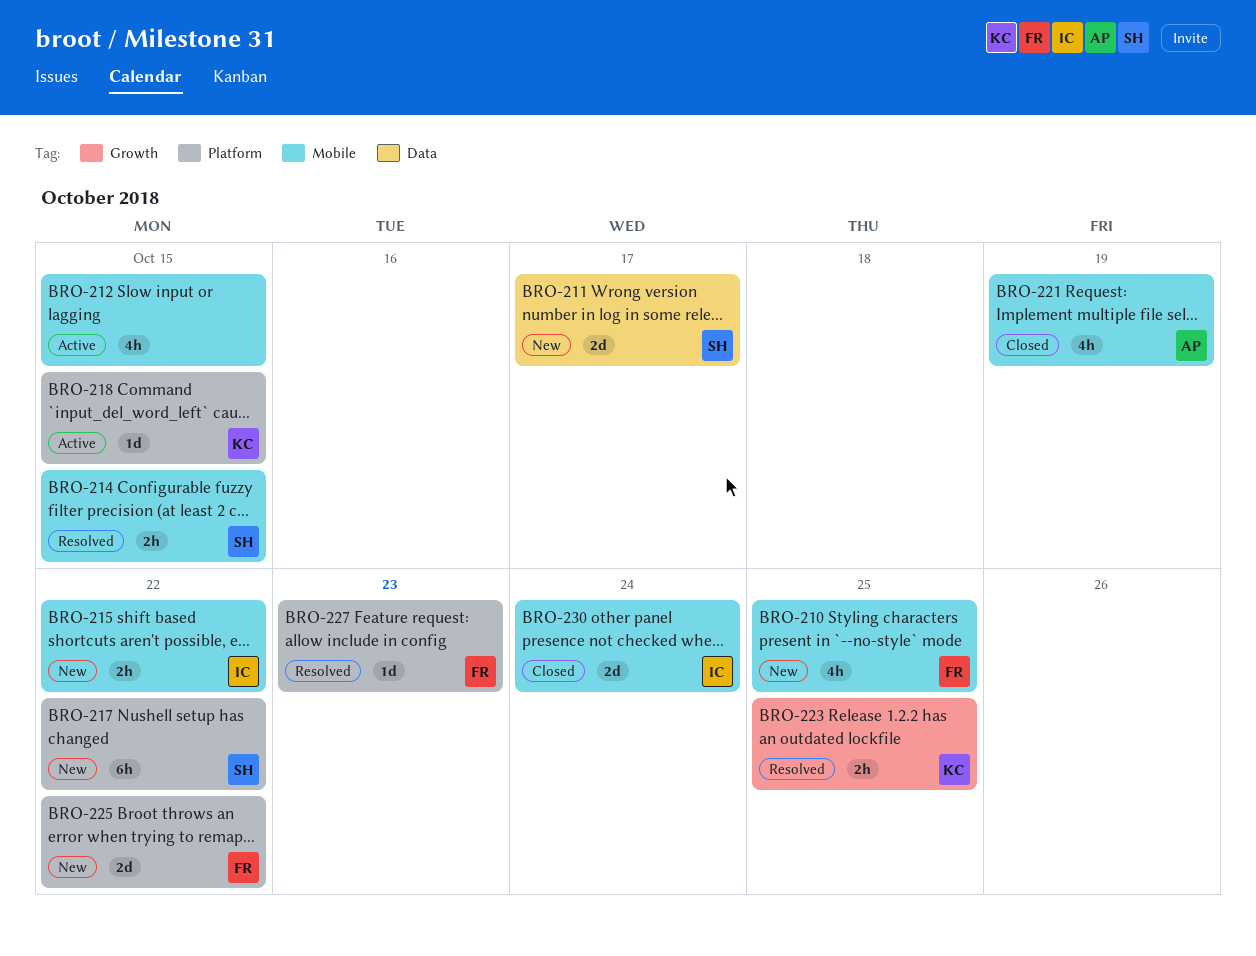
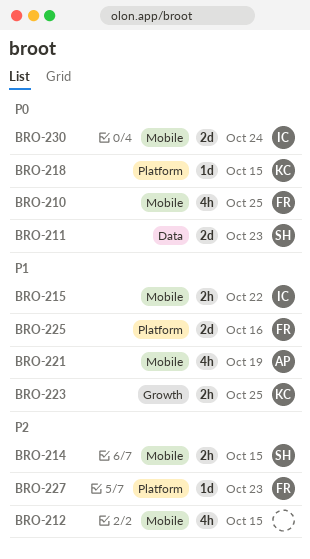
BRO-211, due: Oct 17 -> Oct 23
BRO-217: present -> none
BRO-225, due: Oct 22 -> Oct 16

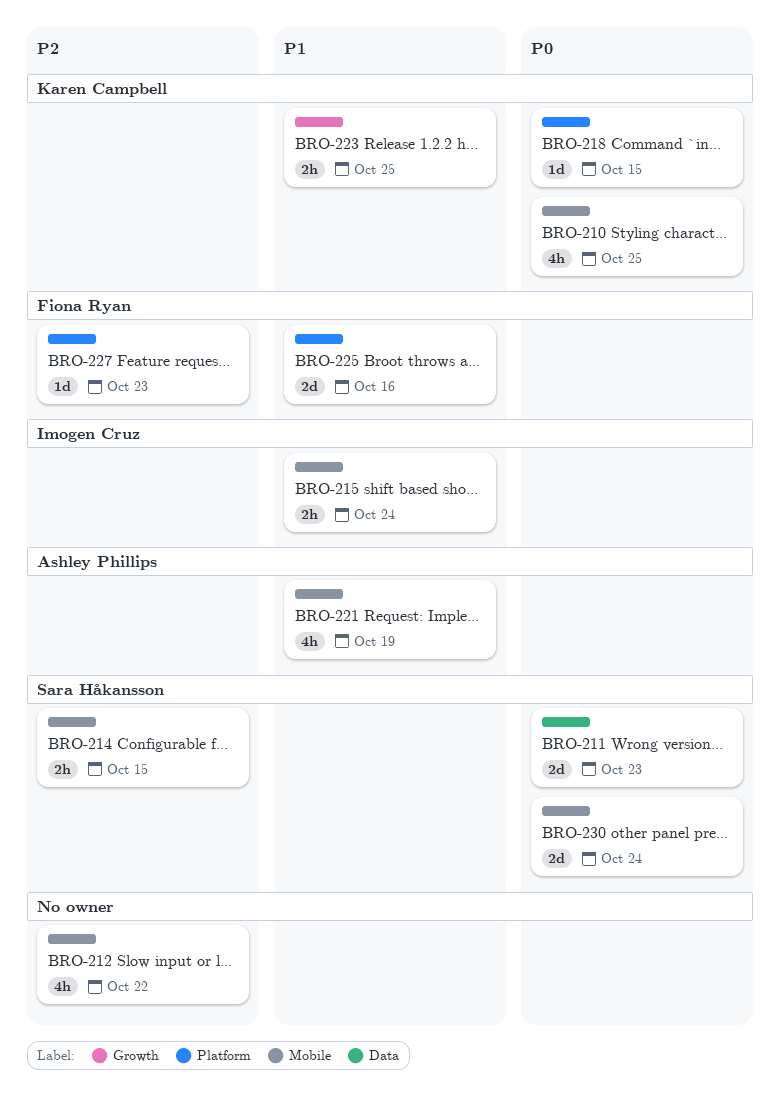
BRO-210, owner: Fiona Ryan -> Karen Campbell
BRO-212, due: Oct 15 -> Oct 22
BRO-215, due: Oct 22 -> Oct 24
BRO-230, owner: Imogen Cruz -> Sara Håkansson

